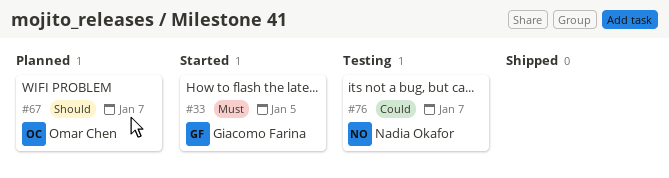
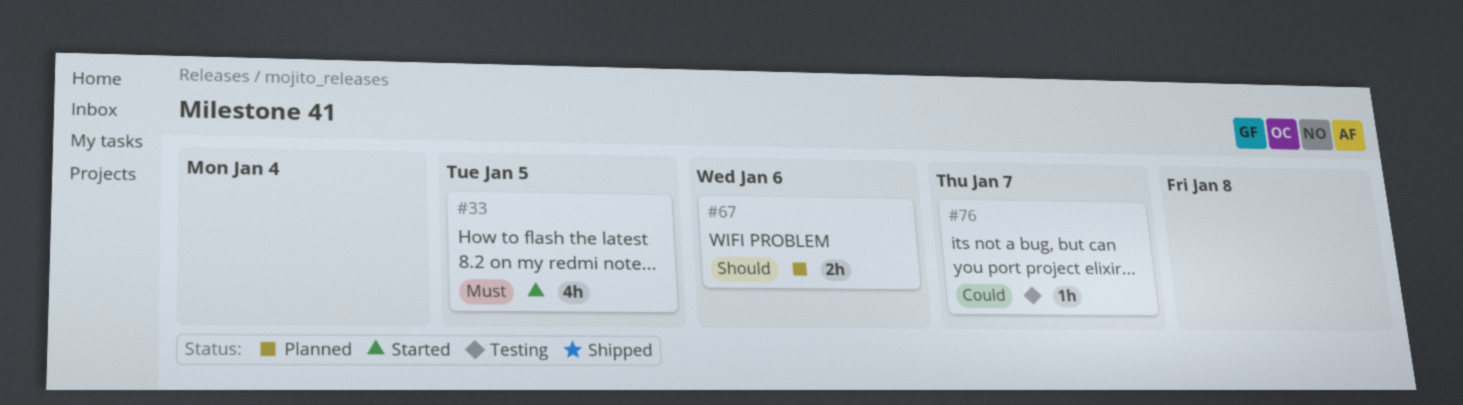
#67, due: Jan 7 -> Jan 6

